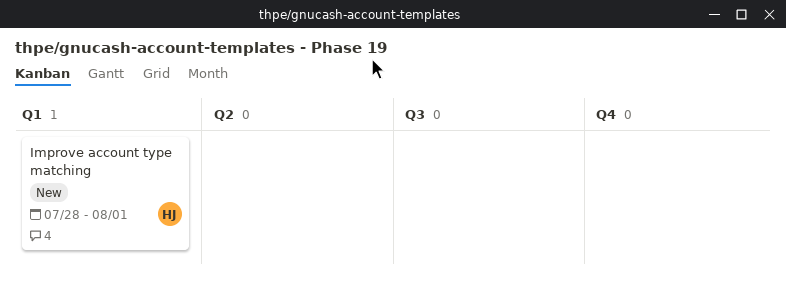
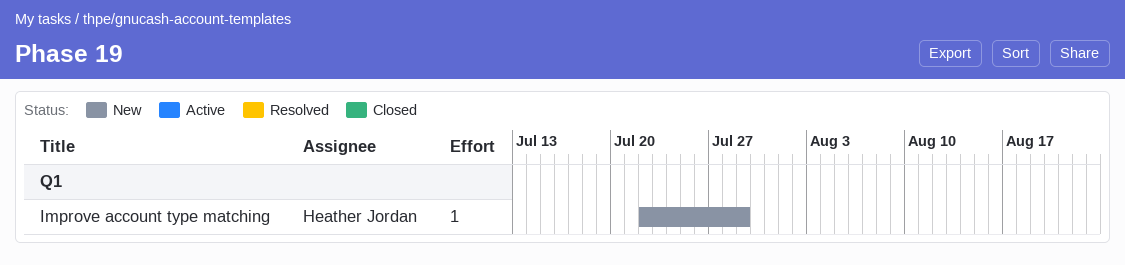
Improve account type matching, start: Jul 28 -> Jul 22
Improve account type matching, due: Aug 1 -> Jul 29

